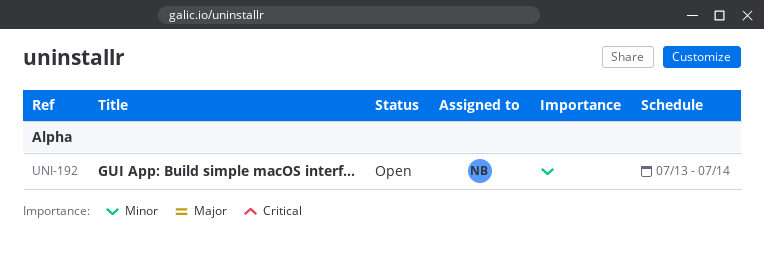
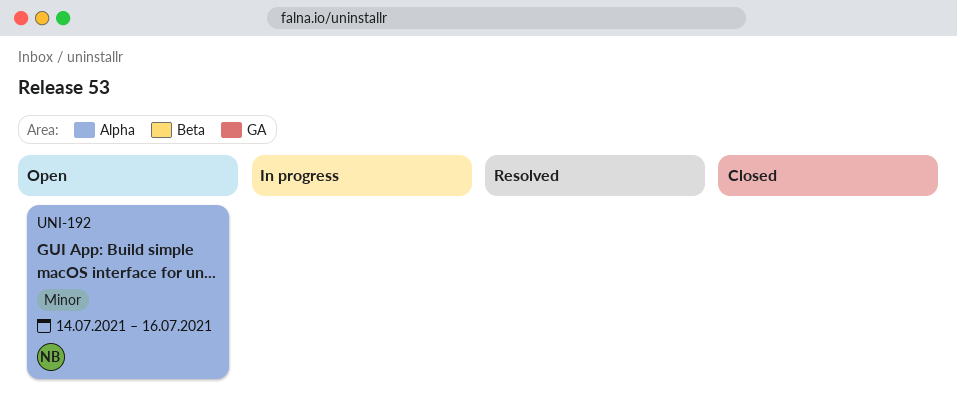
UNI-192, start: Jul 13 -> Jul 14
UNI-192, due: Jul 14 -> Jul 16

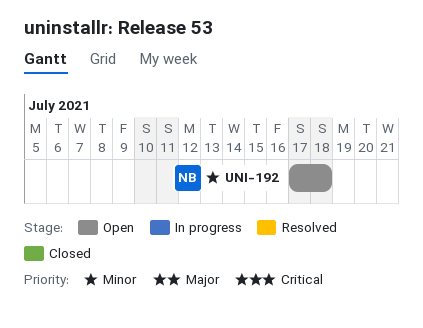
UNI-192, start: Jul 14 -> Jul 17
UNI-192, due: Jul 16 -> Jul 18

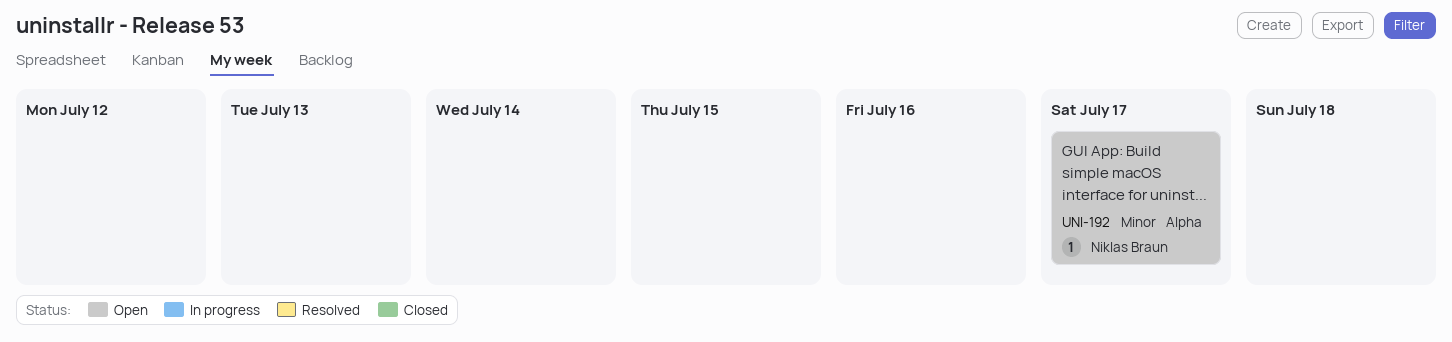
UNI-192, due: Jul 18 -> Jul 17

